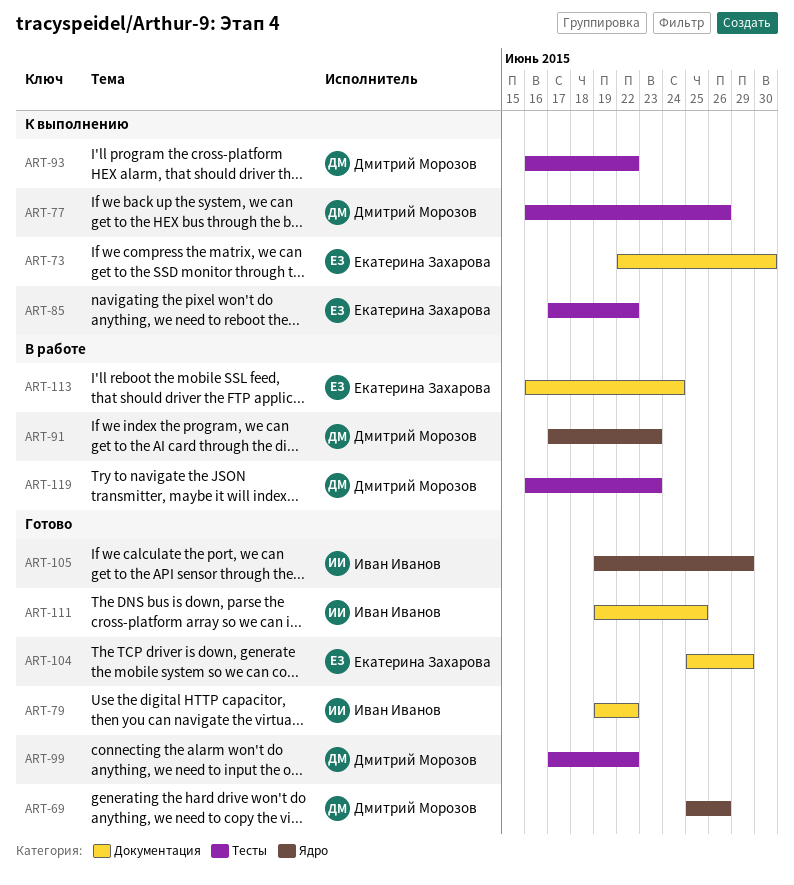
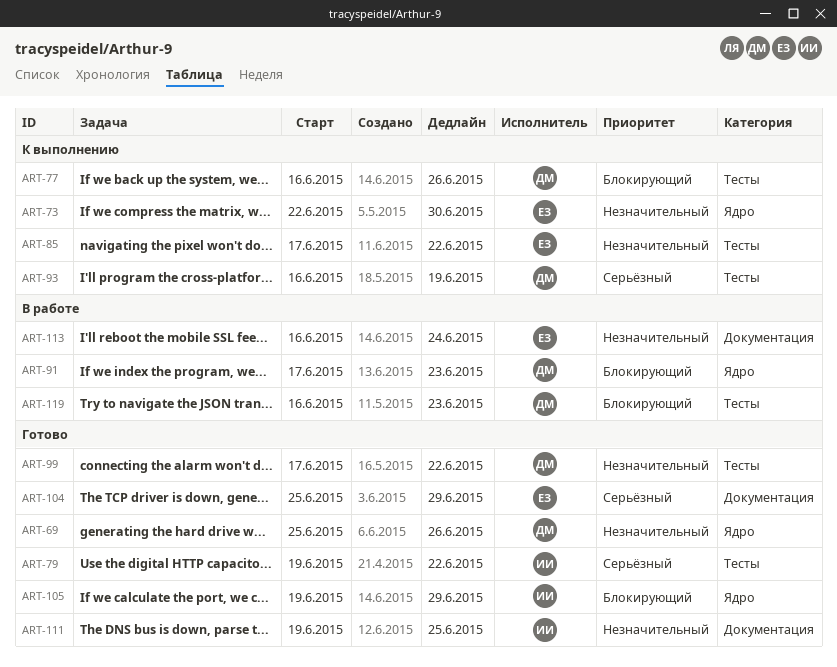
ART-73, label: Документация -> Ядро
ART-79, label: Документация -> Тесты
ART-93, due: Jun 22 -> Jun 19

